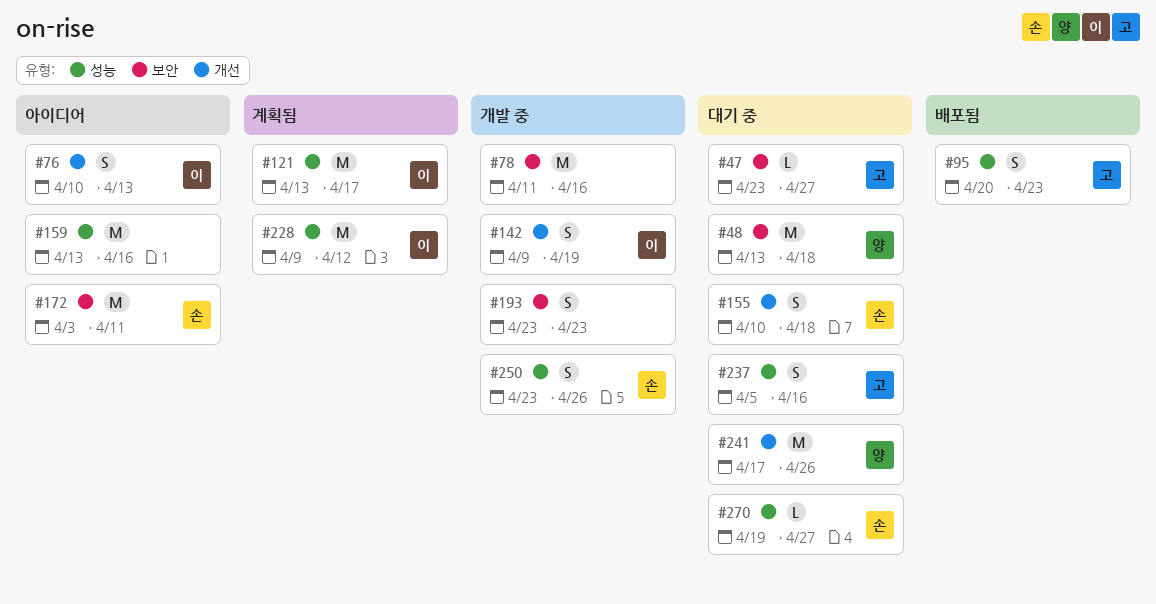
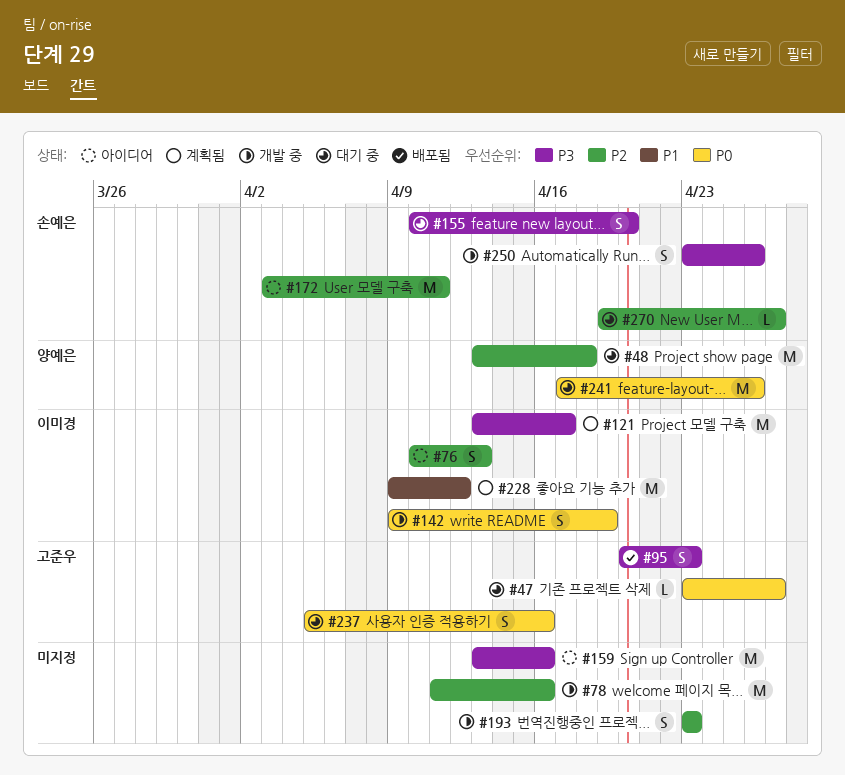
#155, due: Apr 18 -> Apr 20

